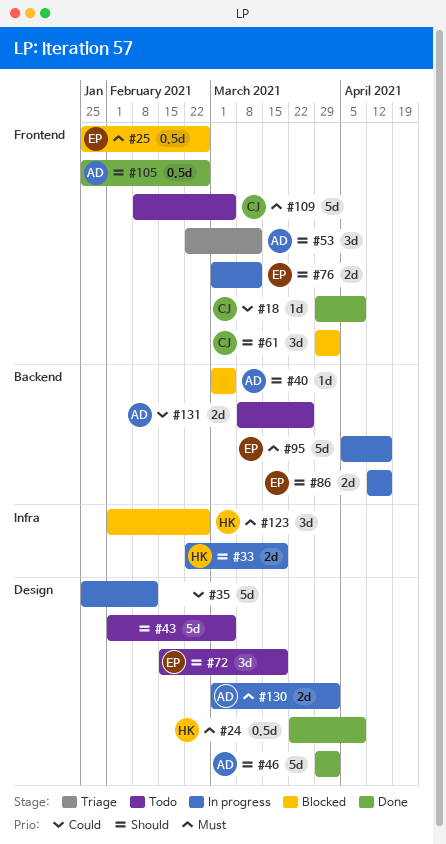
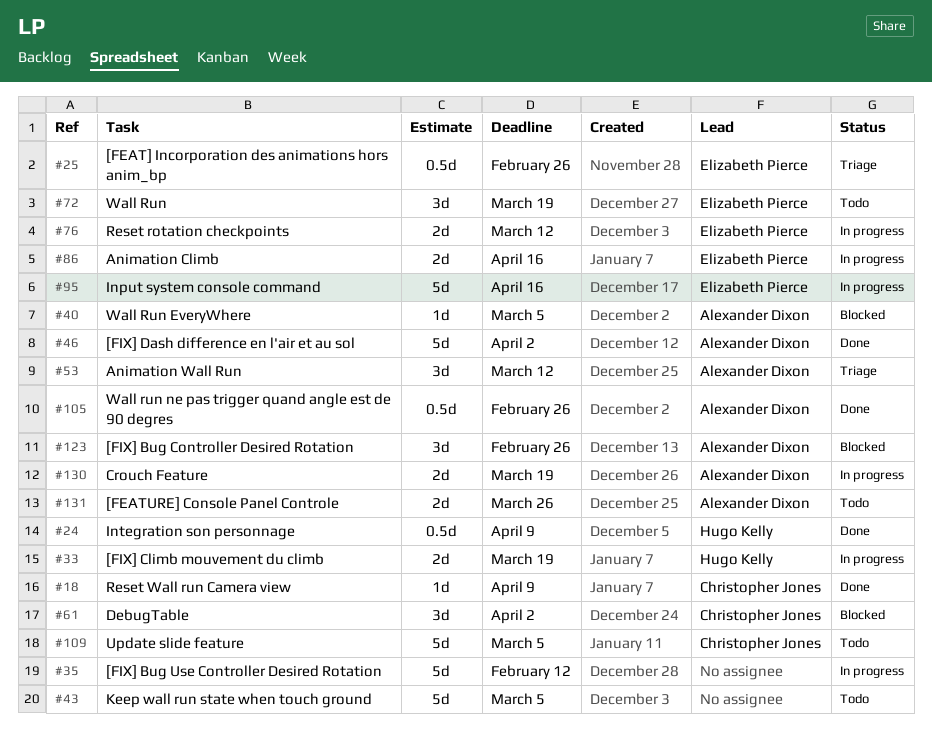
#25, status: Blocked -> Triage
#123, owner: Hugo Kelly -> Alexander Dixon
#130, due: Apr 2 -> Mar 19

